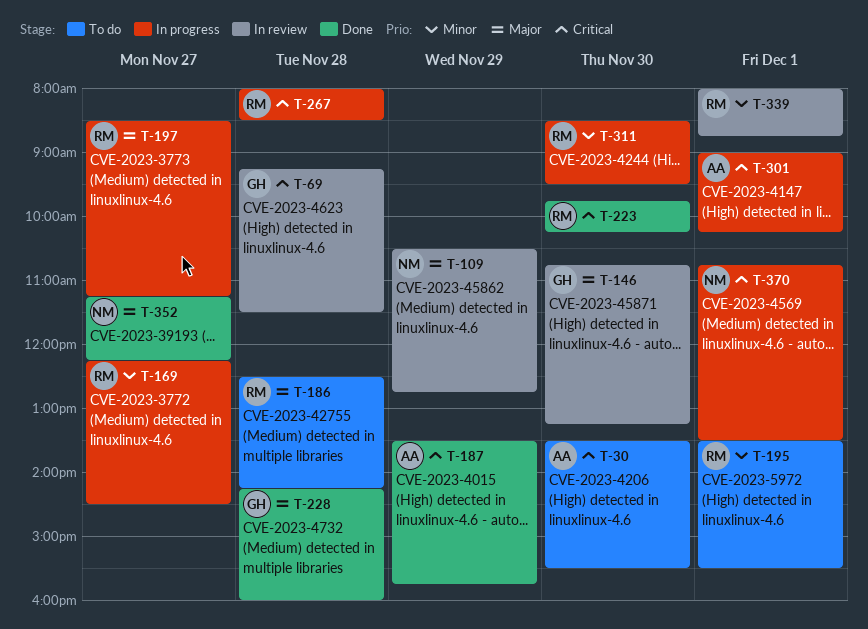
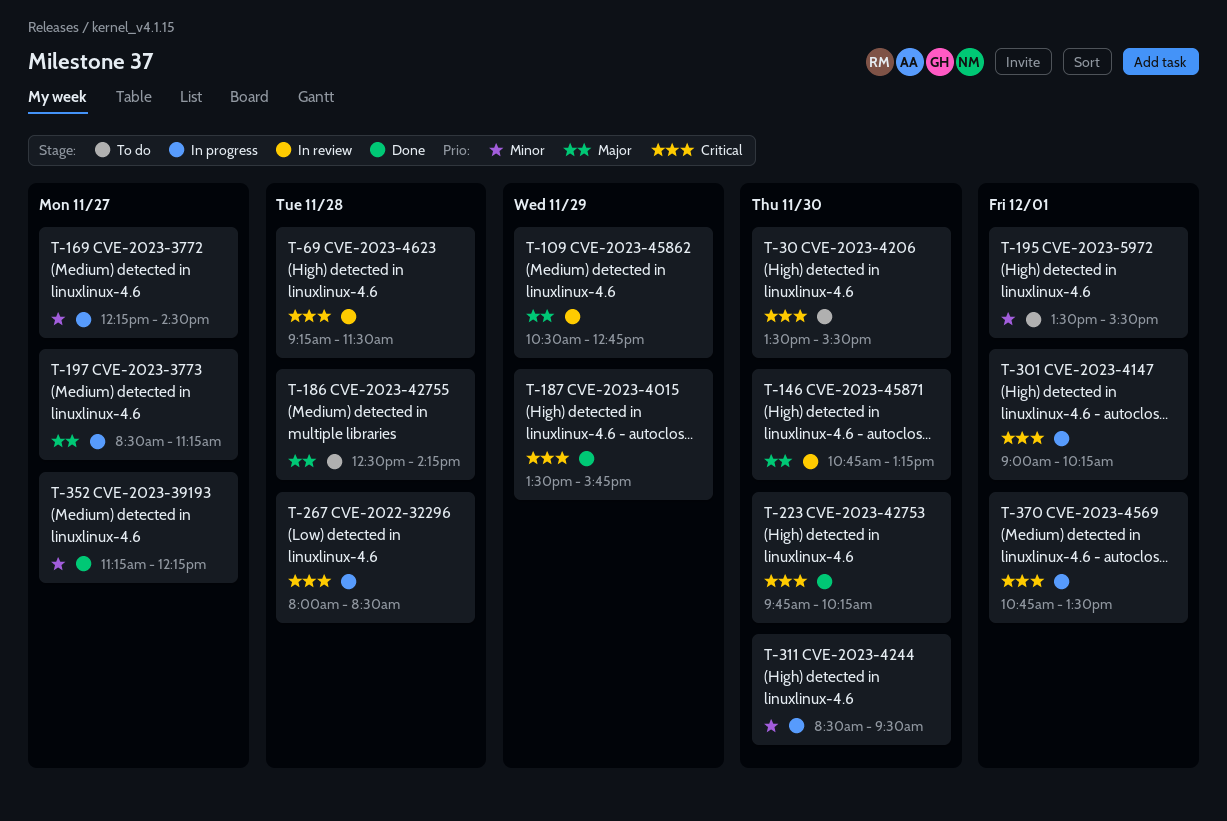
T-228: present -> none
T-339: present -> none
T-352, priority: Major -> Minor

